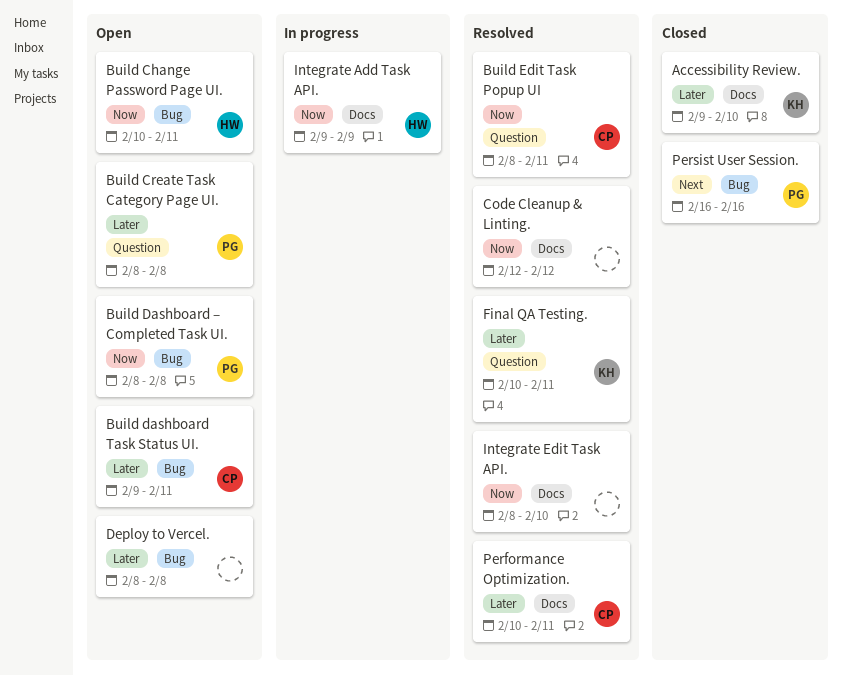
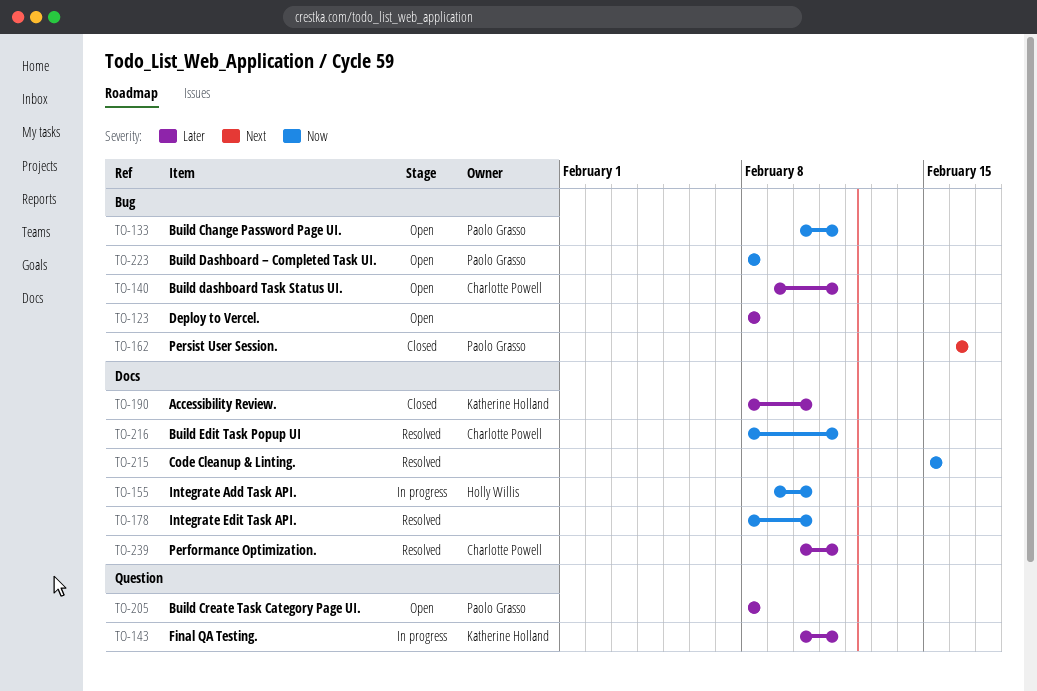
Accessibility Review., start: Feb 9 -> Feb 8
Build Change Password Page UI., owner: Holly Willis -> Paolo Grasso
Build Edit Task Popup UI, label: Question -> Docs
Code Cleanup & Linting., start: Feb 12 -> Feb 15
Code Cleanup & Linting., due: Feb 12 -> Feb 15
Final QA Testing., status: Resolved -> In progress
Integrate Add Task API., due: Feb 9 -> Feb 10

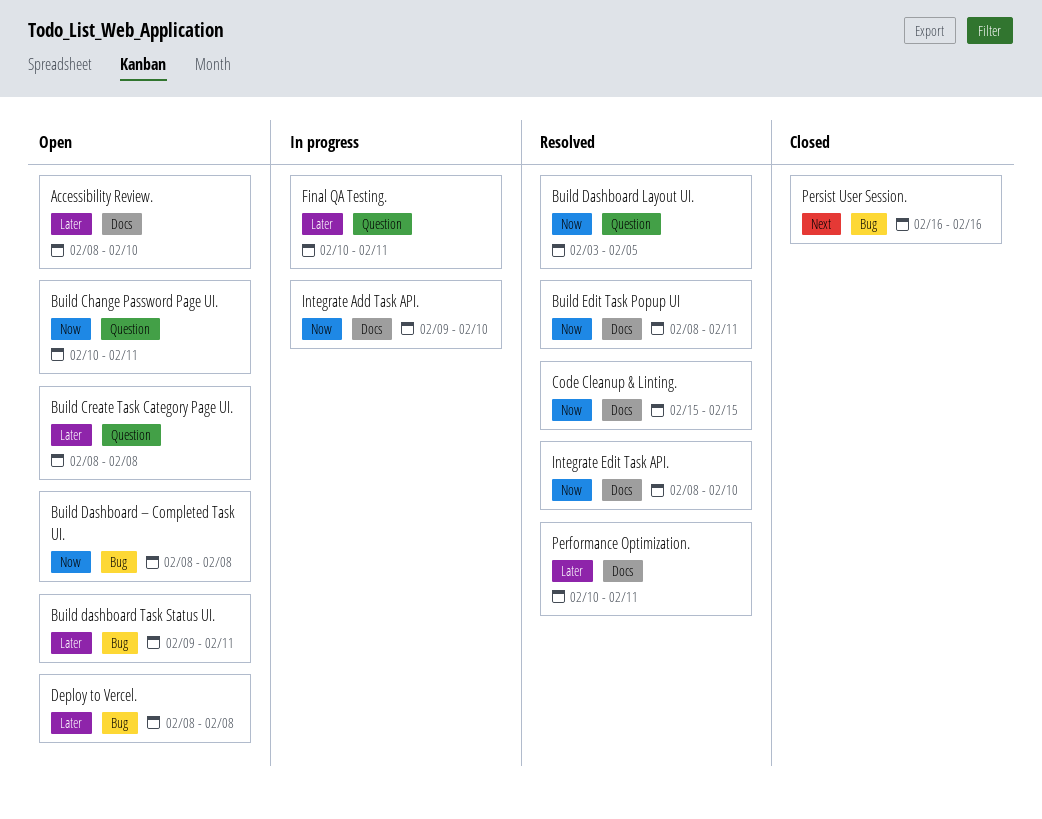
Accessibility Review., status: Closed -> Open
Build Change Password Page UI., label: Bug -> Question
Build Dashboard Layout UI.: none -> present

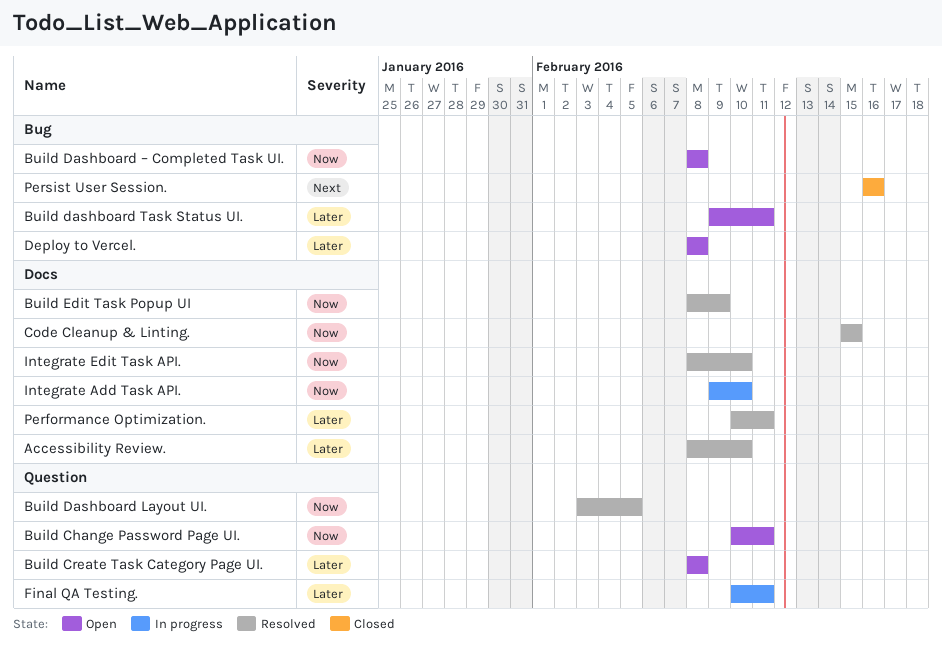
Accessibility Review., status: Open -> Resolved
Build Edit Task Popup UI, due: Feb 11 -> Feb 9

